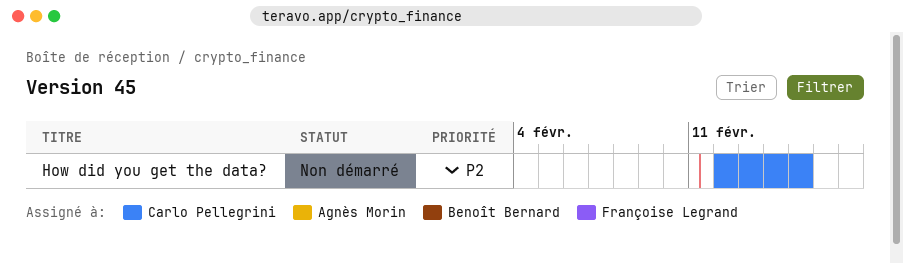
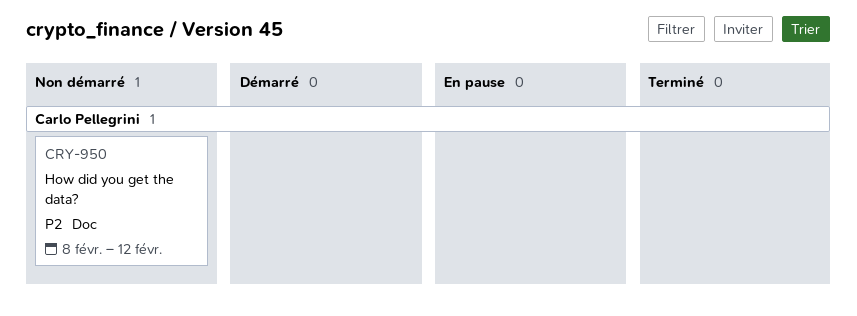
How did you get the data?, start: Feb 12 -> Feb 8
How did you get the data?, due: Feb 15 -> Feb 12

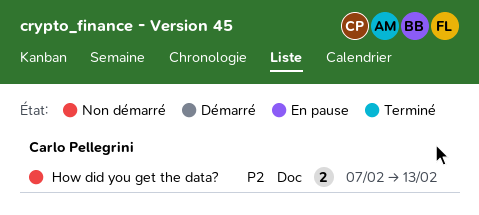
How did you get the data?, start: Feb 8 -> Feb 7
How did you get the data?, due: Feb 12 -> Feb 13

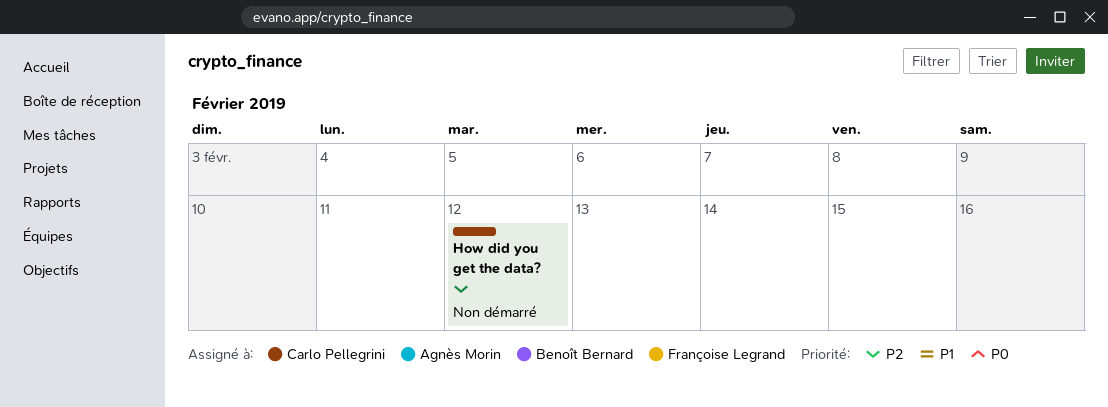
How did you get the data?, due: Feb 13 -> Feb 12

